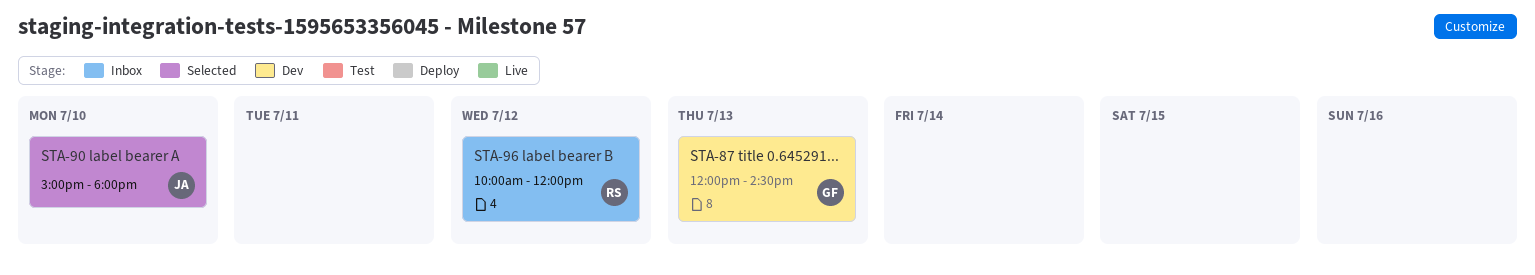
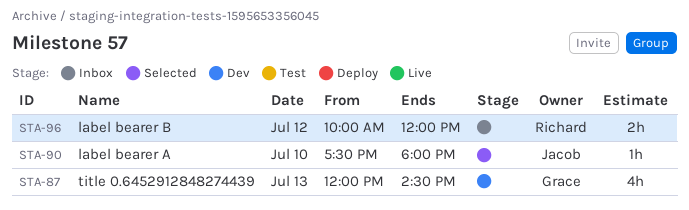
STA-90, begins: 15:00 -> 17:30

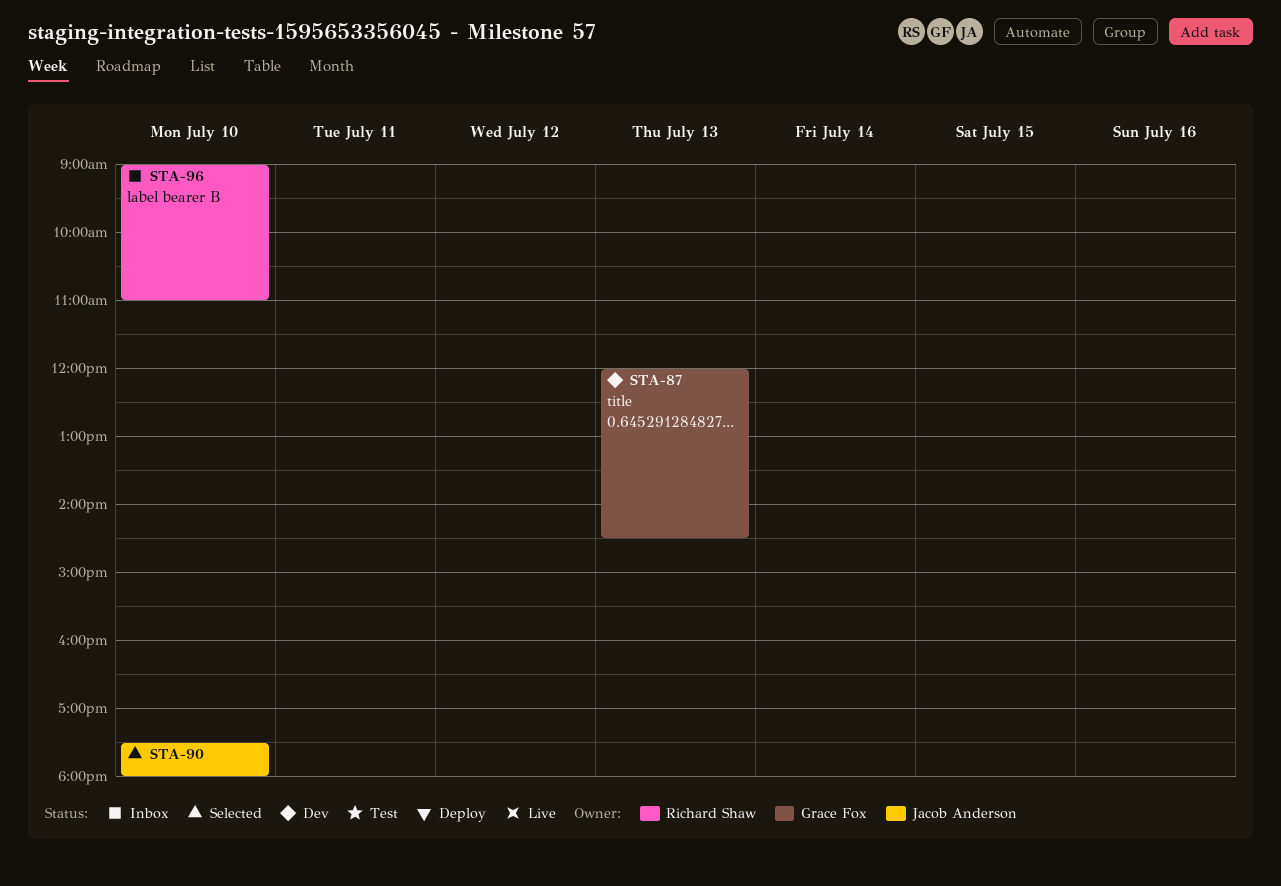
STA-96, day: Jul 12 -> Jul 10
STA-96, begins: 10:00 -> 09:00
STA-96, ends: 12:00 -> 11:00

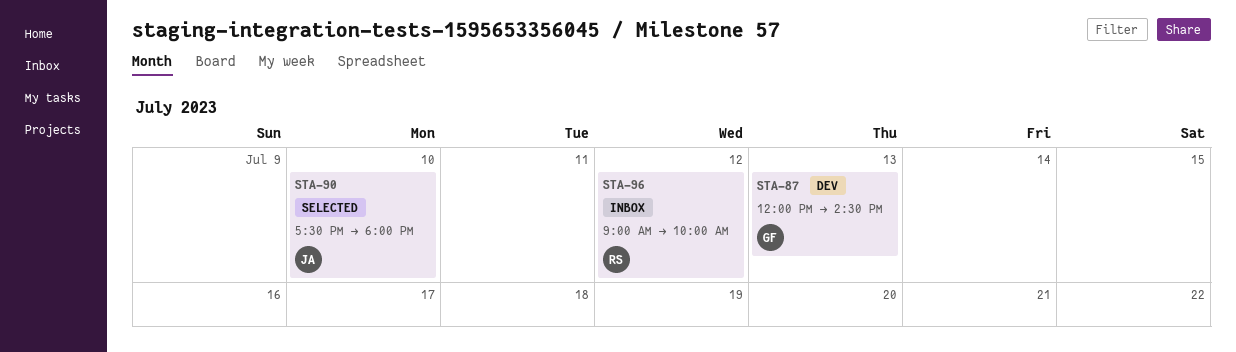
STA-96, day: Jul 10 -> Jul 12
STA-96, ends: 11:00 -> 10:00

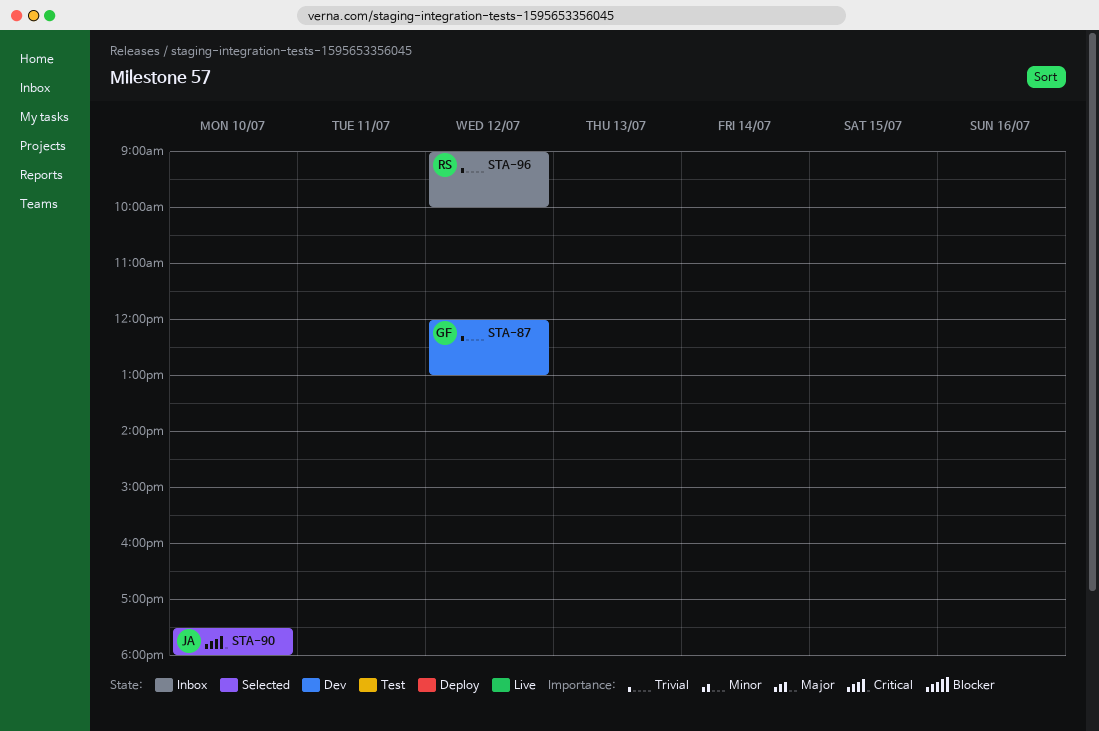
STA-87, day: Jul 13 -> Jul 12
STA-87, ends: 14:30 -> 13:00

